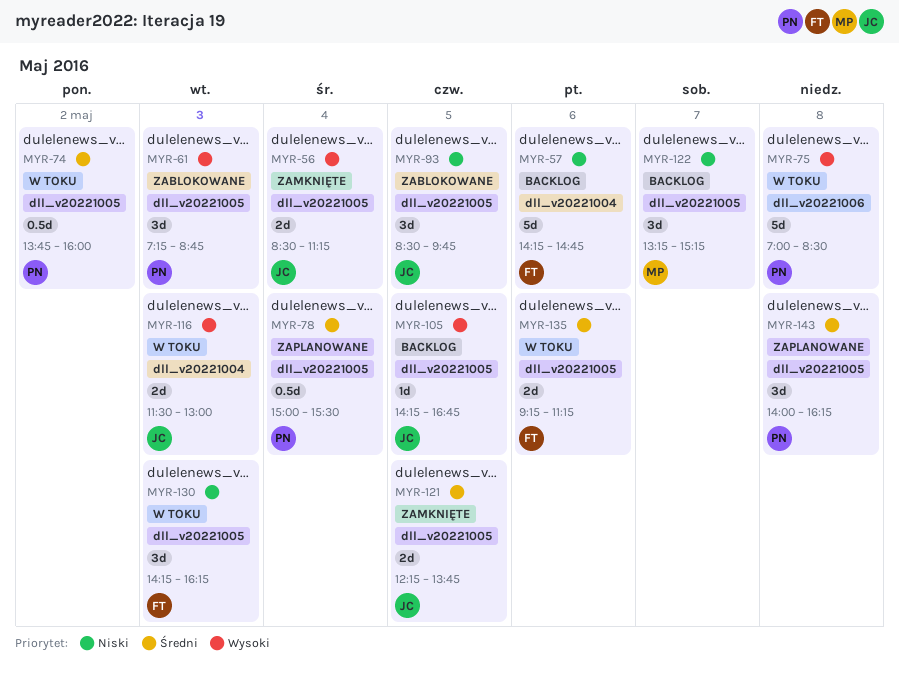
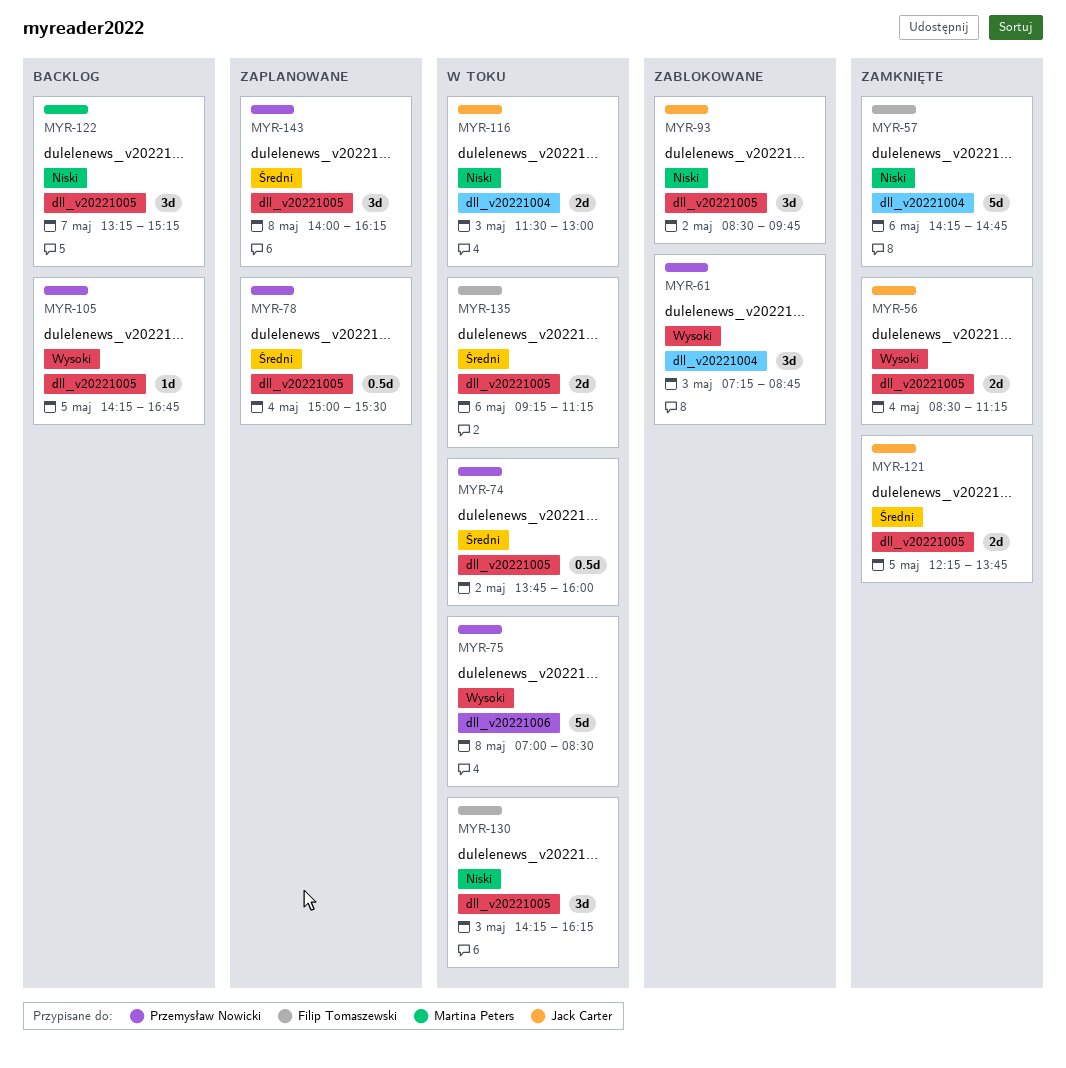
MYR-57, status: Backlog -> Zamknięte
MYR-61, label: dll_v20221005 -> dll_v20221004
MYR-93, day: May 5 -> May 2
MYR-105, owner: Jack Carter -> Przemysław Nowicki
MYR-116, priority: Wysoki -> Niski

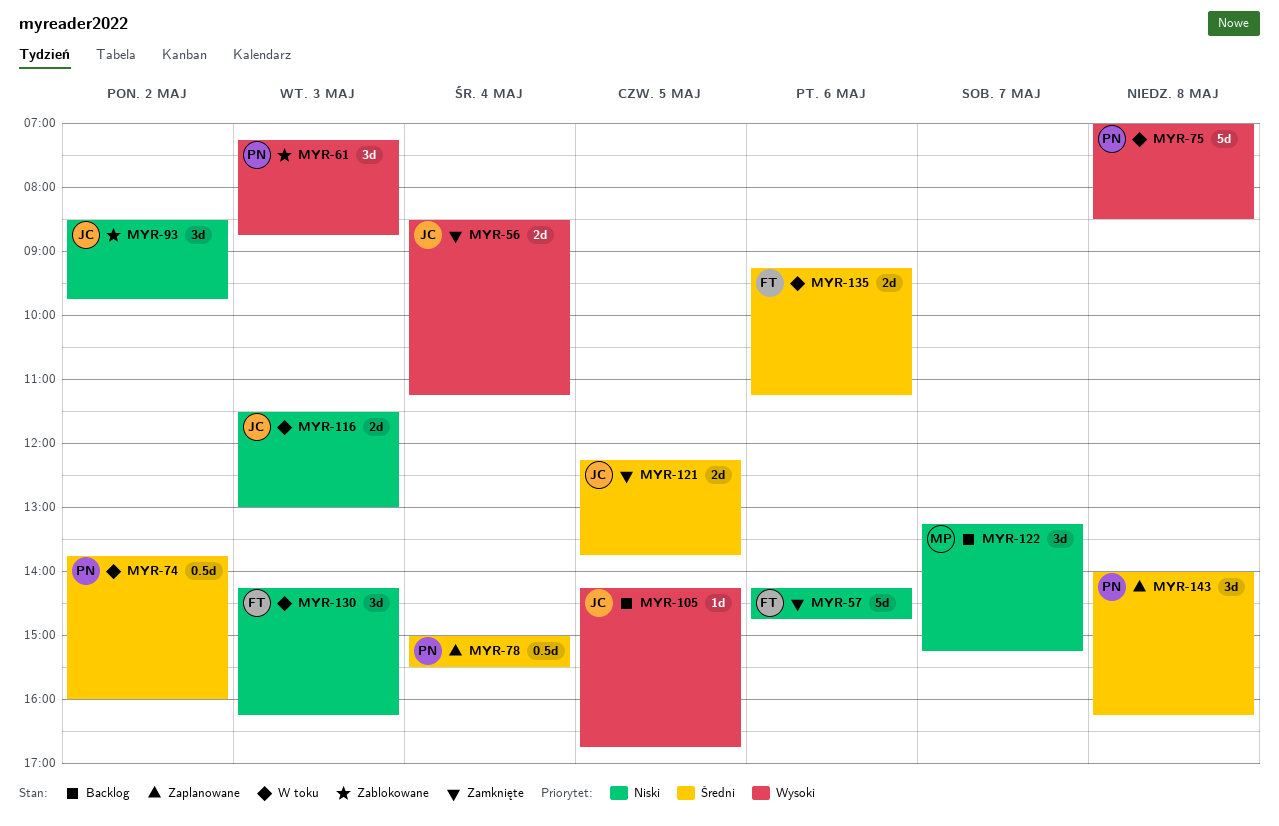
MYR-105, owner: Przemysław Nowicki -> Jack Carter

